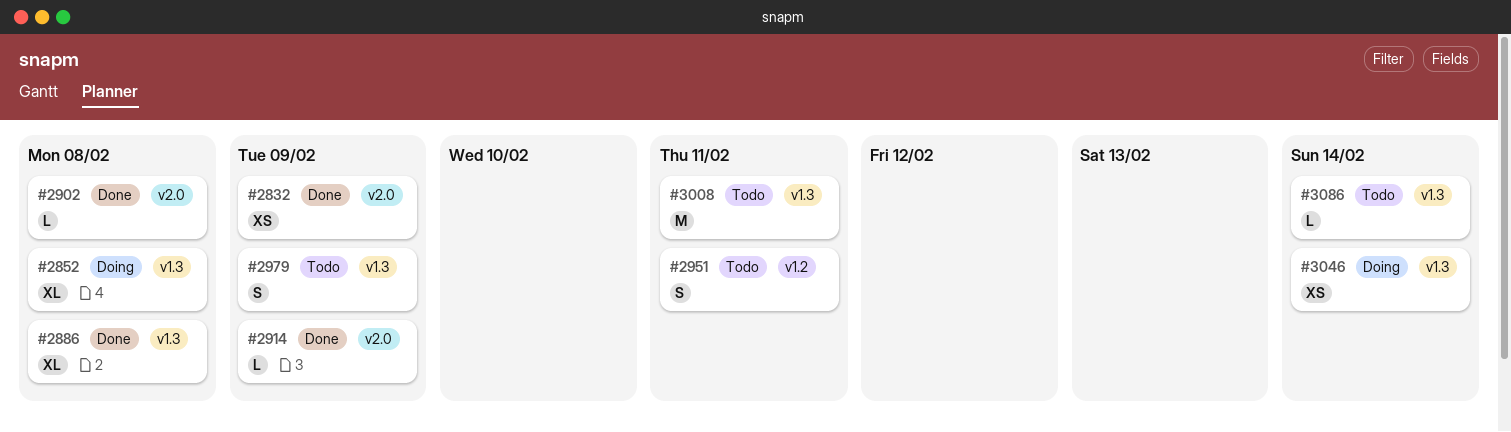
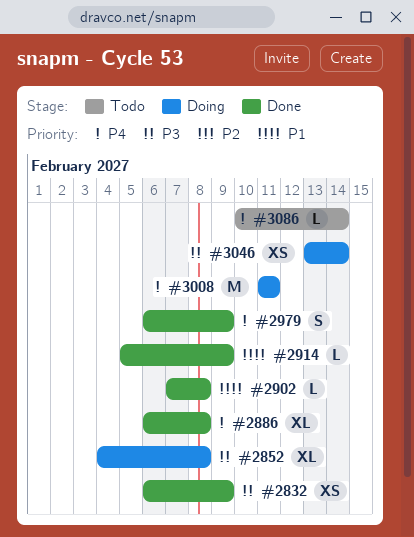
#2951: present -> none
#2979, status: Todo -> Done
#3008, status: Todo -> Doing

